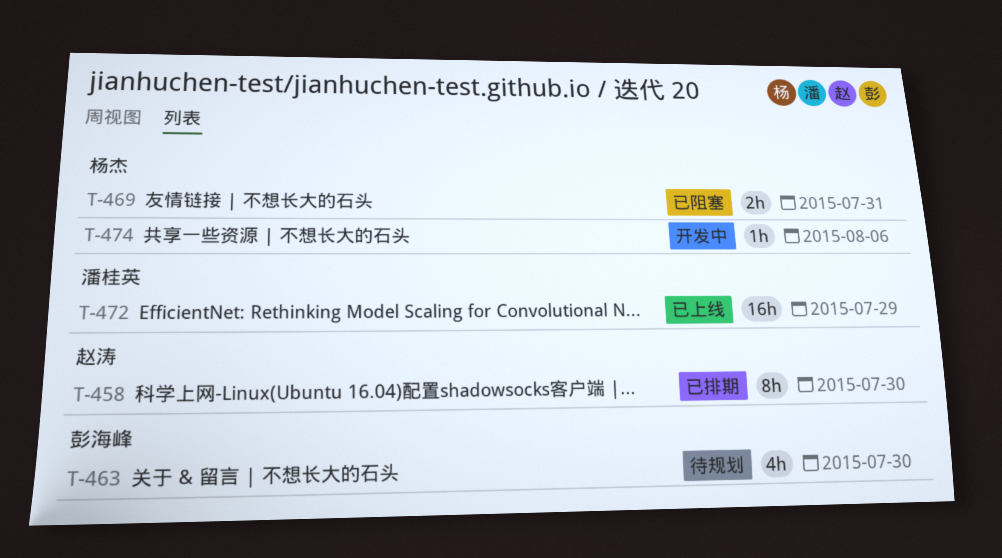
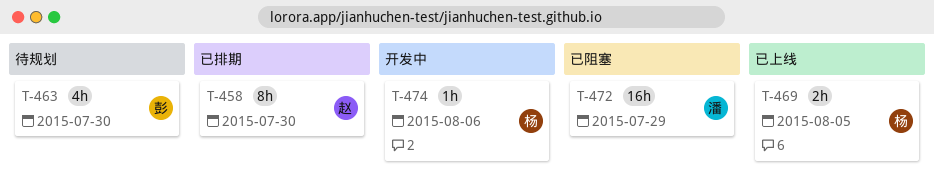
T-469, status: 已阻塞 -> 已上线
T-469, due: Jul 31 -> Aug 5
T-472, status: 已上线 -> 已阻塞

